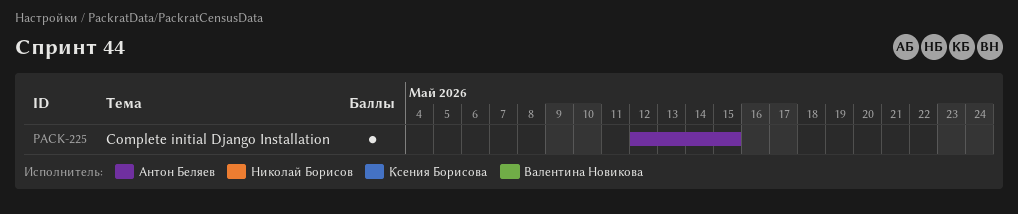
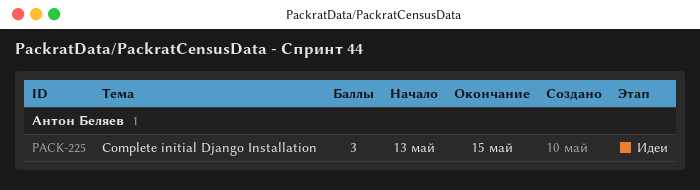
PACK-225, estimate: 1 -> 3
PACK-225, start: May 12 -> May 13

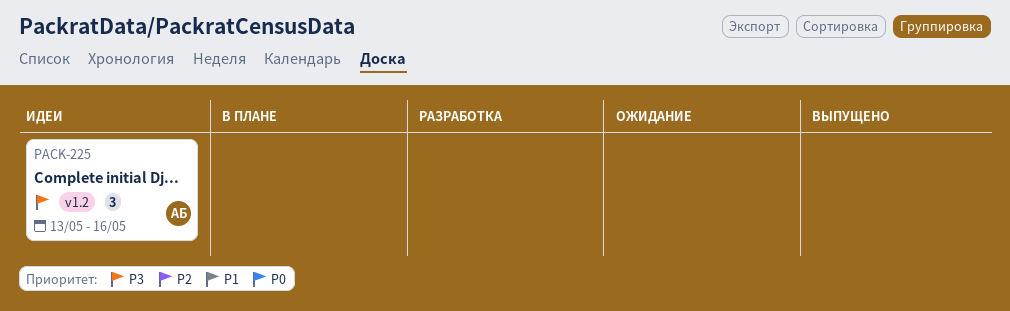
PACK-225, due: May 15 -> May 16

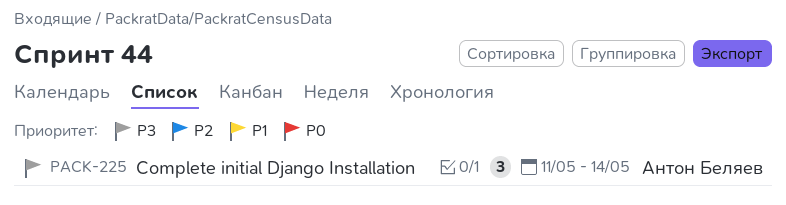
PACK-225, start: May 13 -> May 11
PACK-225, due: May 16 -> May 14

